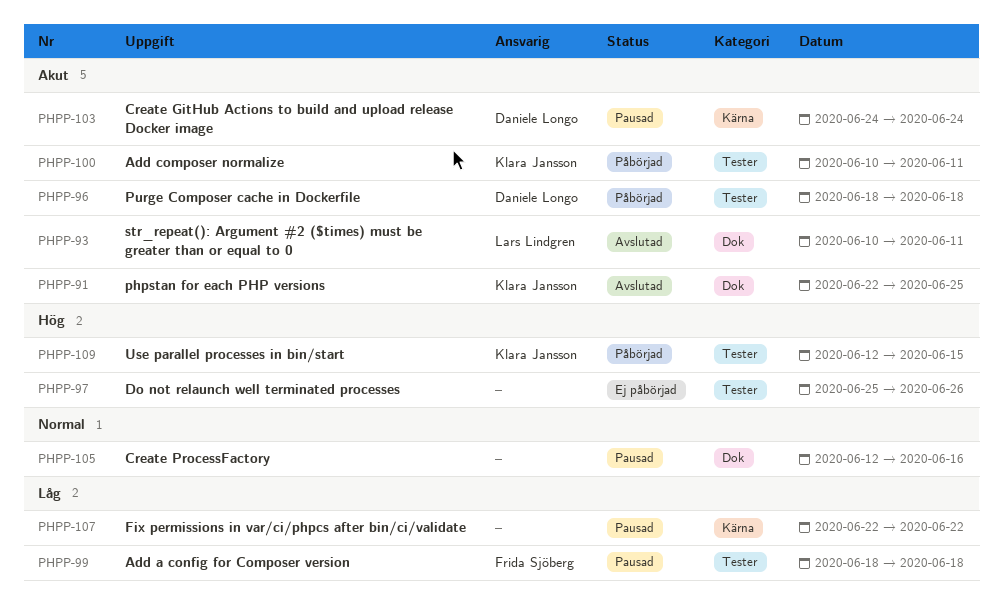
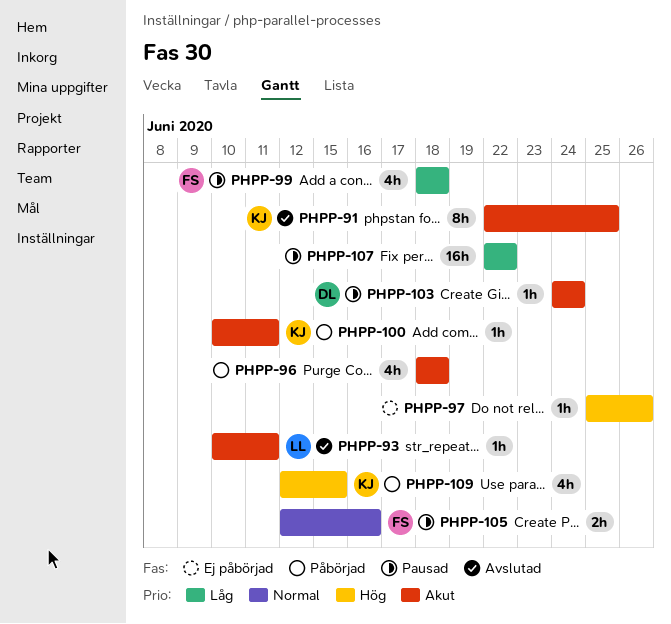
PHPP-96, owner: Daniele Longo -> none
PHPP-105, owner: none -> Frida Sjöberg

